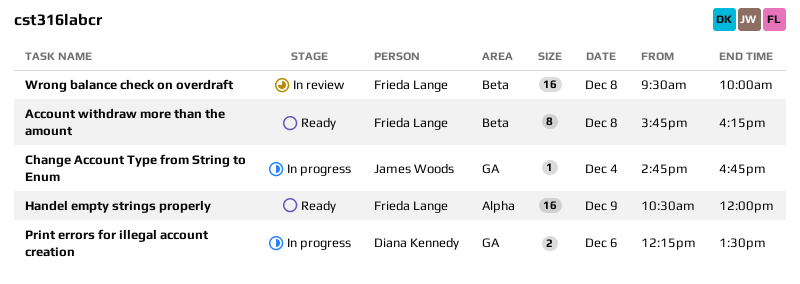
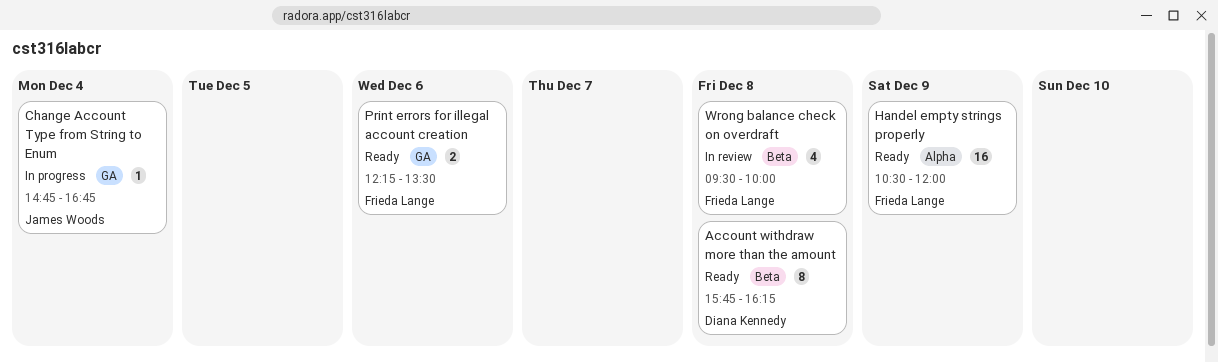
Account withdraw more than the amount, owner: Frieda Lange -> Diana Kennedy
Print errors for illegal account creation, status: In progress -> Ready
Print errors for illegal account creation, owner: Diana Kennedy -> Frieda Lange
Wrong balance check on overdraft, estimate: 16 -> 4

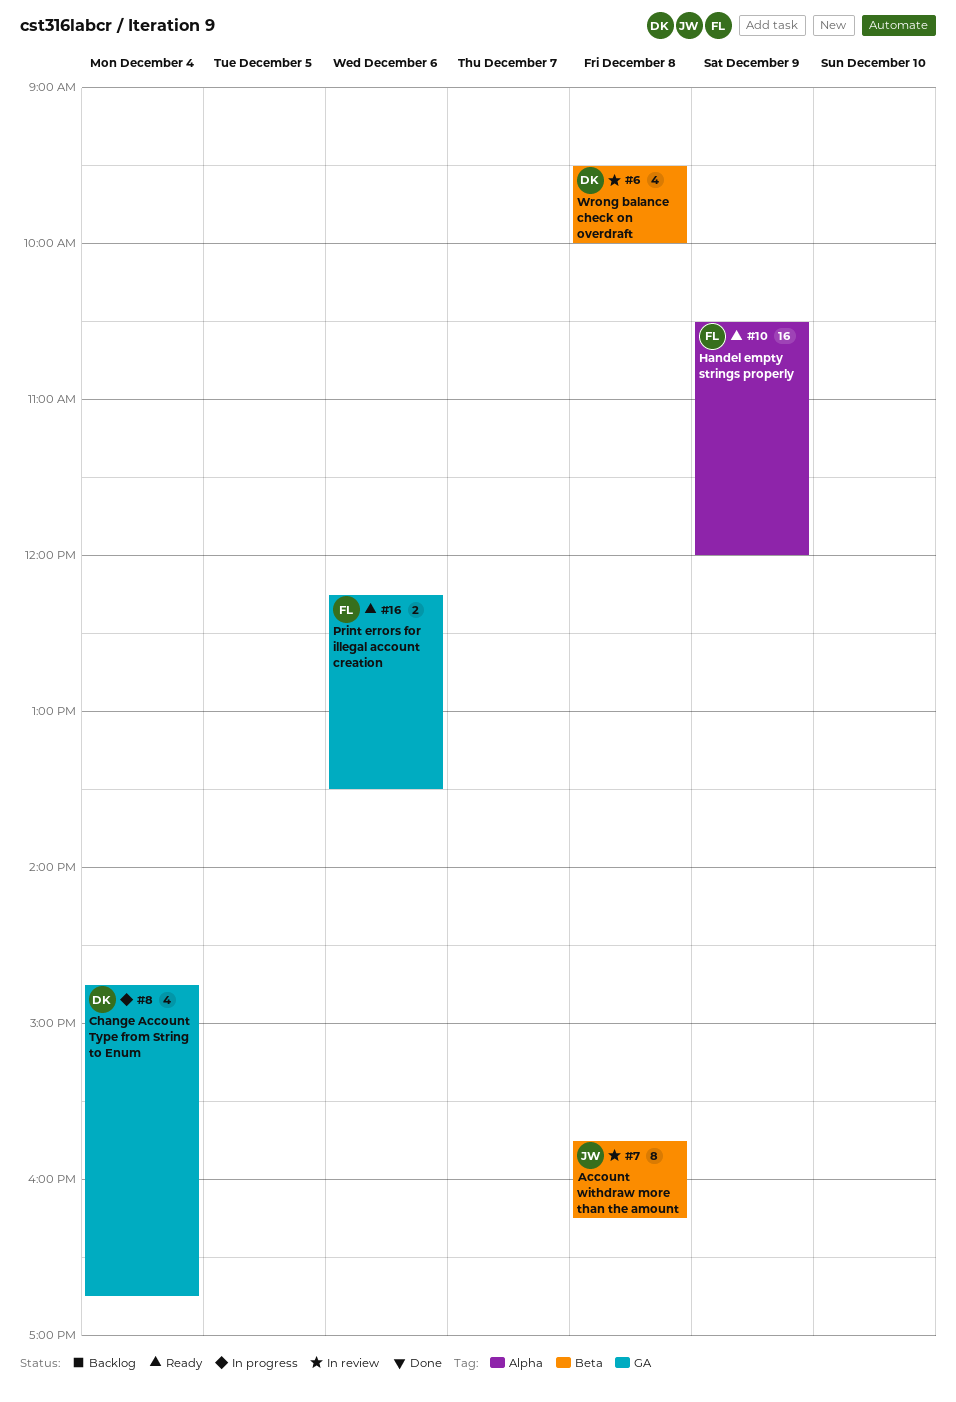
Account withdraw more than the amount, status: Ready -> In review
Account withdraw more than the amount, owner: Diana Kennedy -> James Woods
Change Account Type from String to Enum, owner: James Woods -> Diana Kennedy
Change Account Type from String to Enum, estimate: 1 -> 4
Wrong balance check on overdraft, owner: Frieda Lange -> Diana Kennedy

